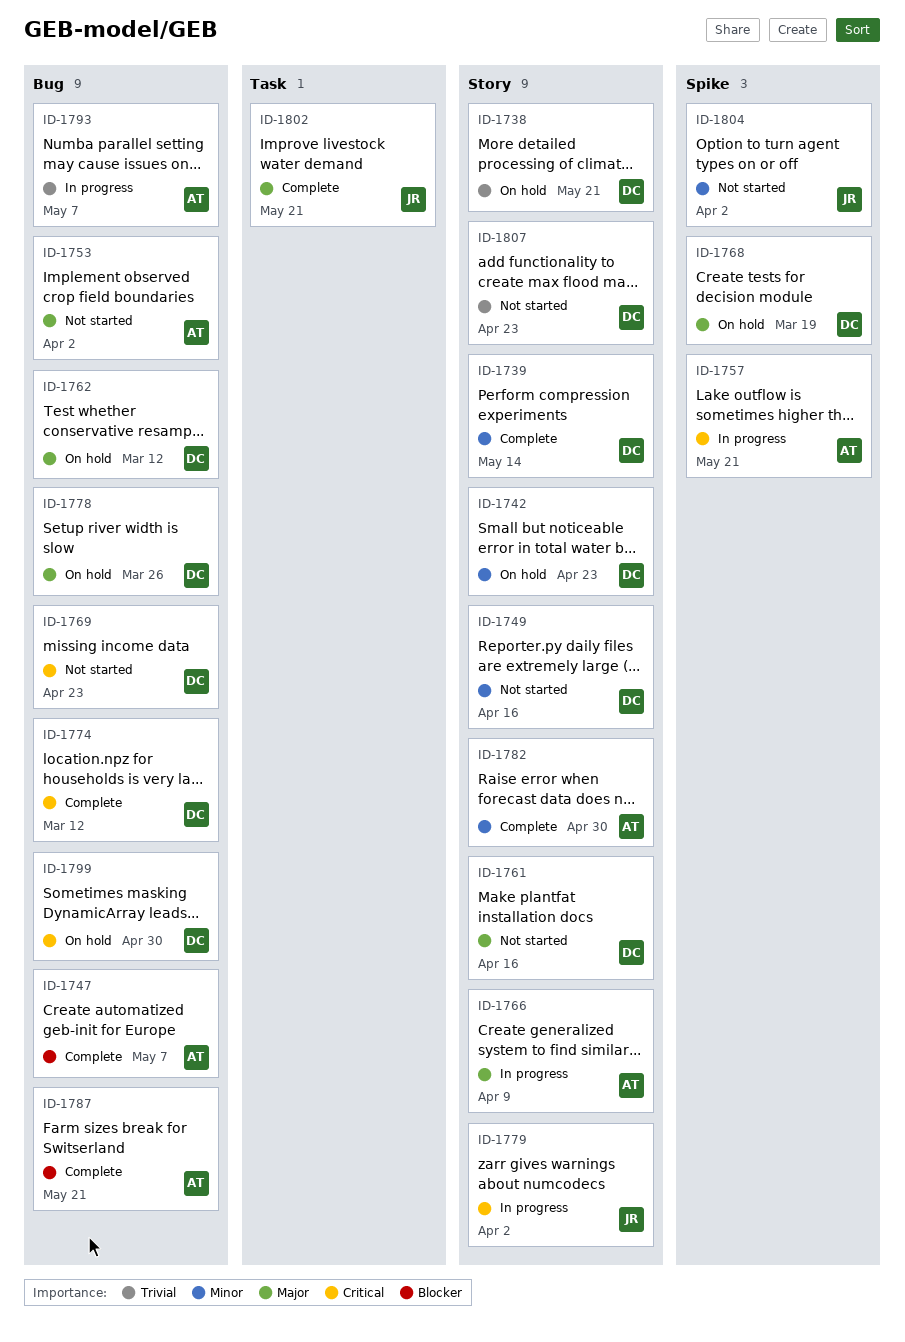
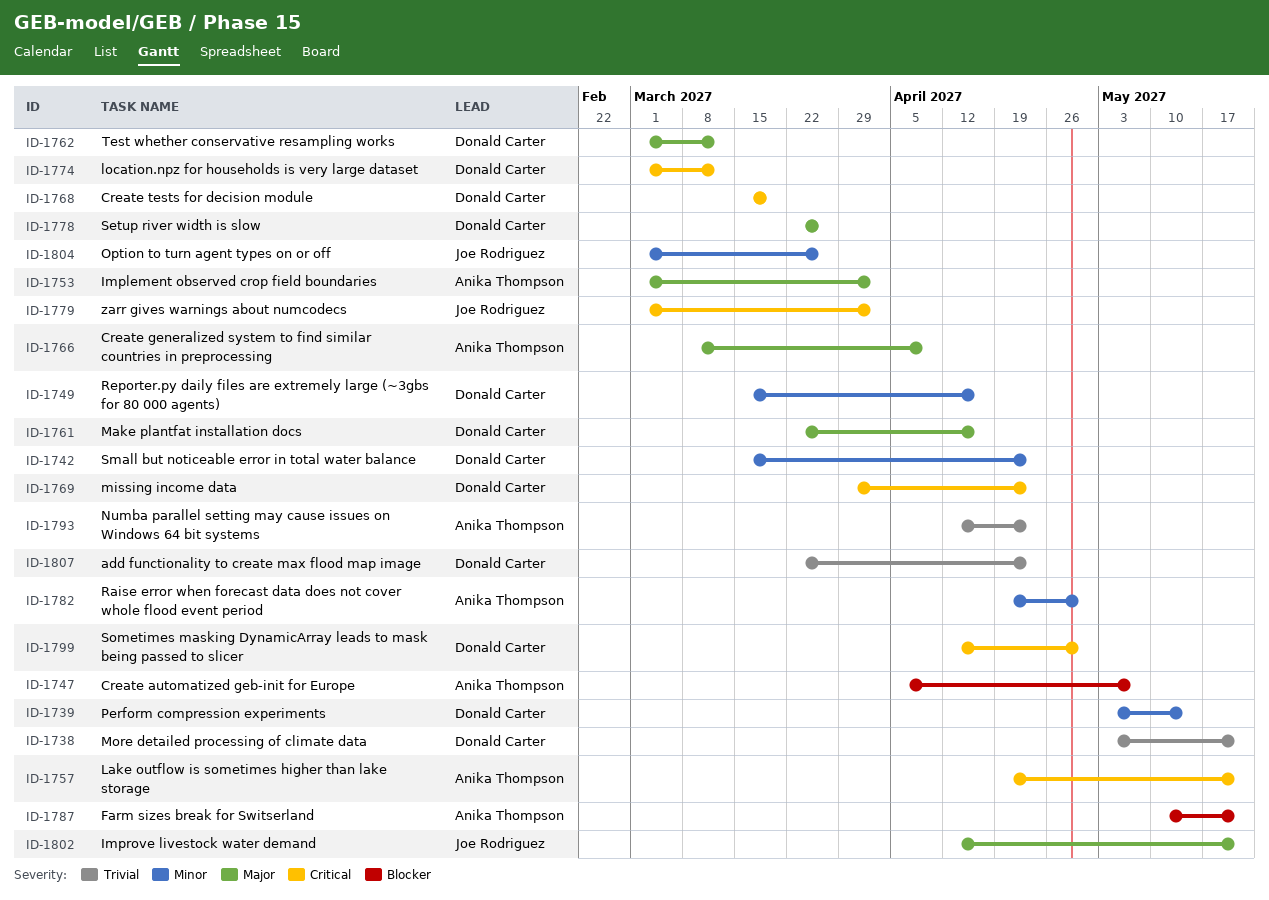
ID-1768, priority: Major -> Critical
ID-1793, due: May 7 -> Apr 23
ID-1804, due: Apr 2 -> Mar 26

